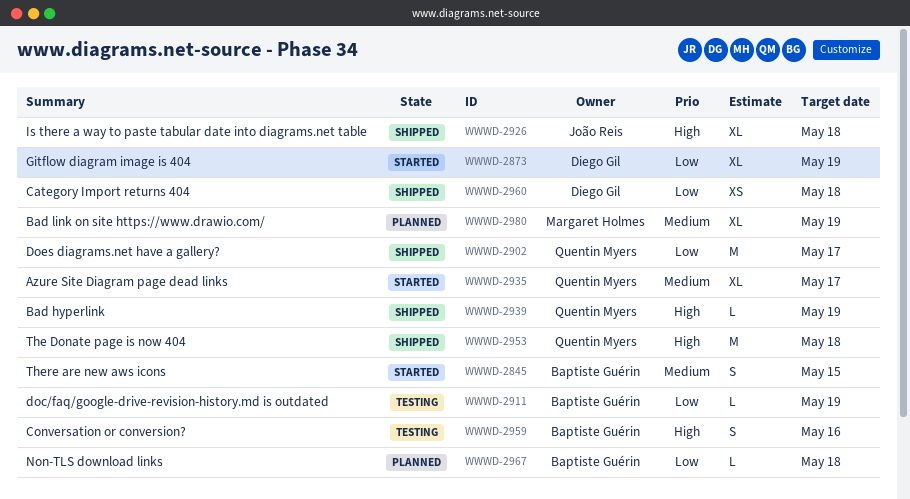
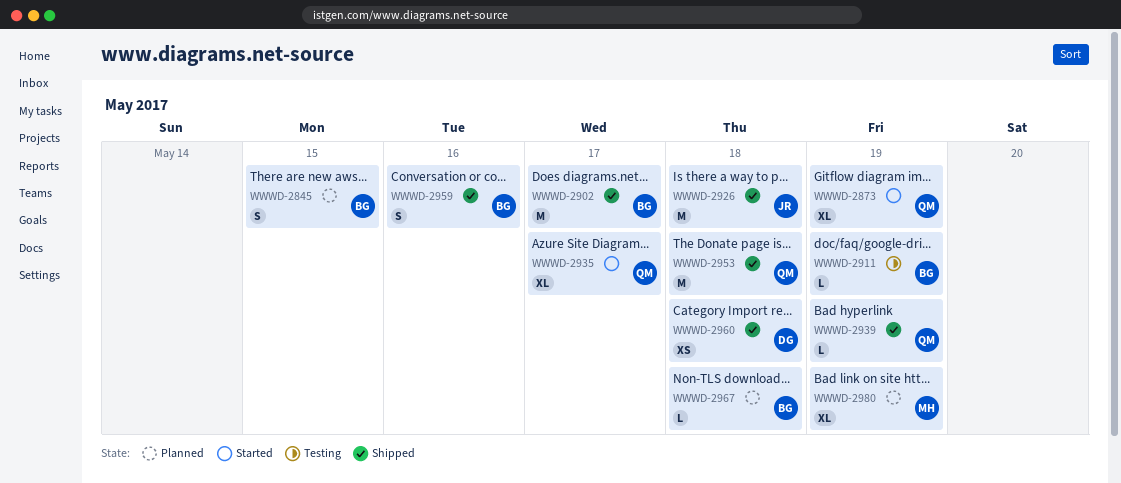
WWWD-2845, status: Started -> Planned
WWWD-2873, owner: Diego Gil -> Quentin Myers
WWWD-2902, owner: Quentin Myers -> Baptiste Guérin
WWWD-2926, estimate: XL -> M
WWWD-2959, status: Testing -> Shipped

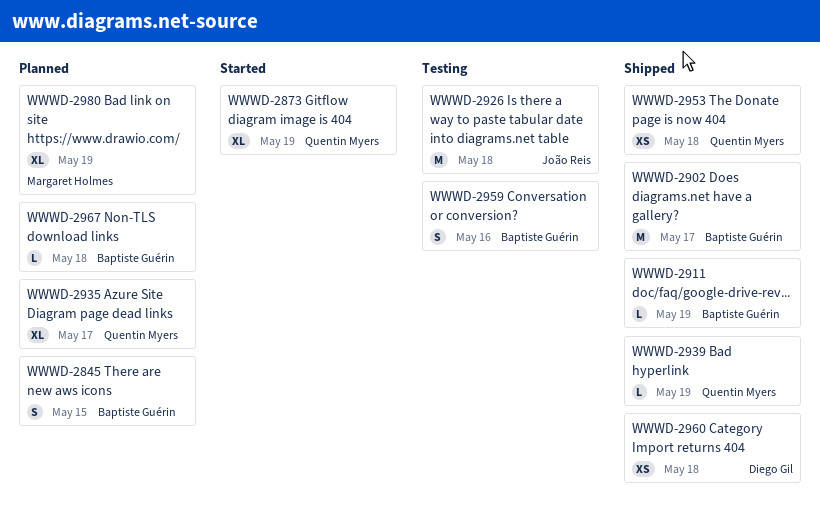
WWWD-2911, status: Testing -> Shipped
WWWD-2926, status: Shipped -> Testing
WWWD-2935, status: Started -> Planned
WWWD-2953, estimate: M -> XS
WWWD-2959, status: Shipped -> Testing

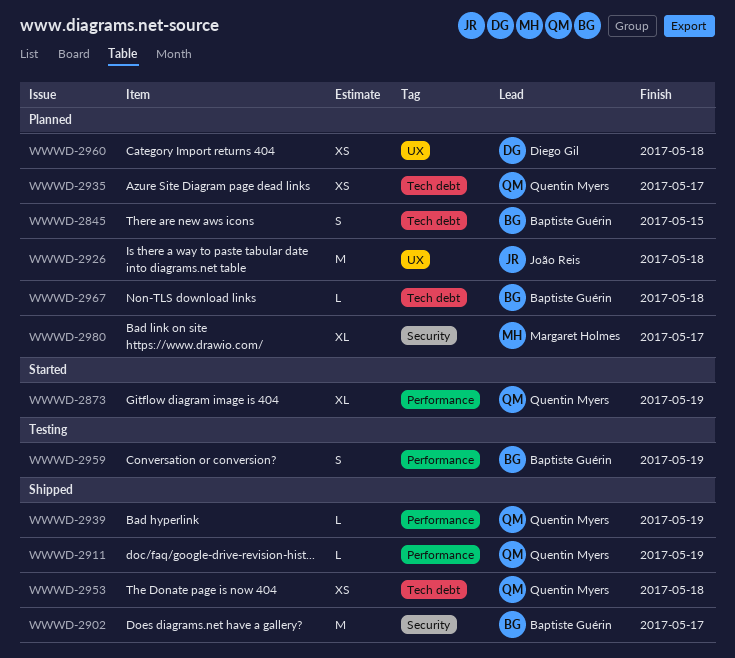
WWWD-2911, owner: Baptiste Guérin -> Quentin Myers
WWWD-2926, status: Testing -> Planned
WWWD-2935, estimate: XL -> XS
WWWD-2959, due: May 16 -> May 19
WWWD-2960, status: Shipped -> Planned
WWWD-2980, due: May 19 -> May 17

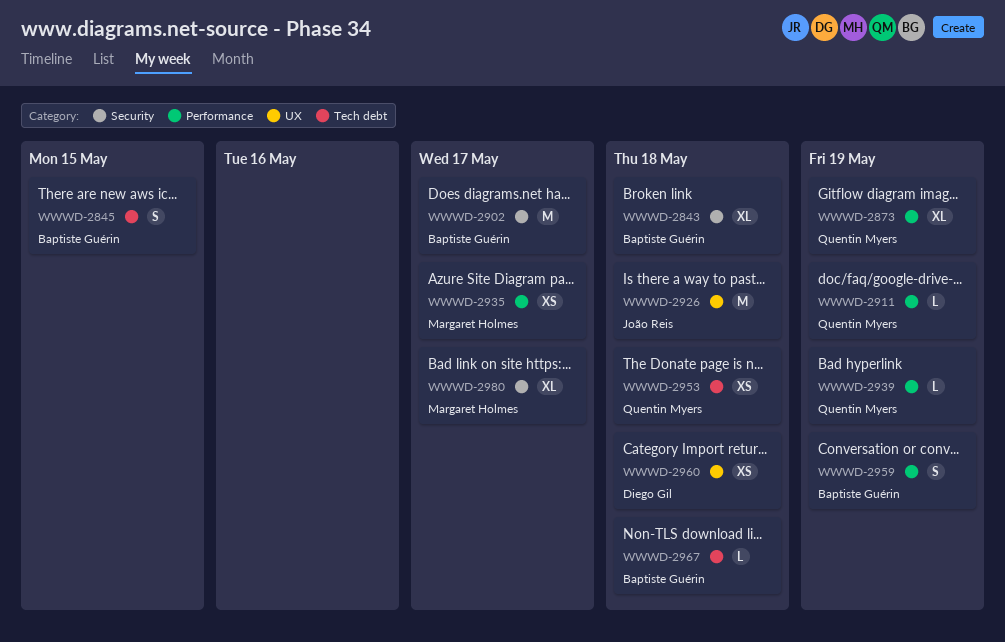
WWWD-2843: none -> present
WWWD-2935, owner: Quentin Myers -> Margaret Holmes
WWWD-2935, label: Tech debt -> Performance

